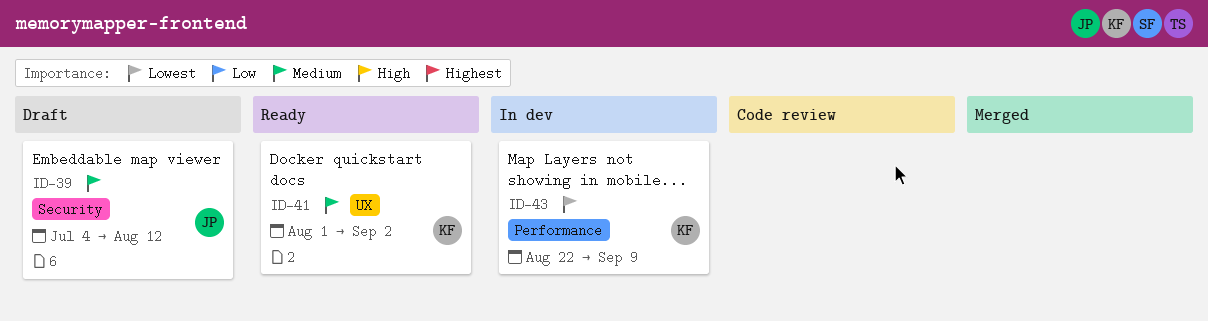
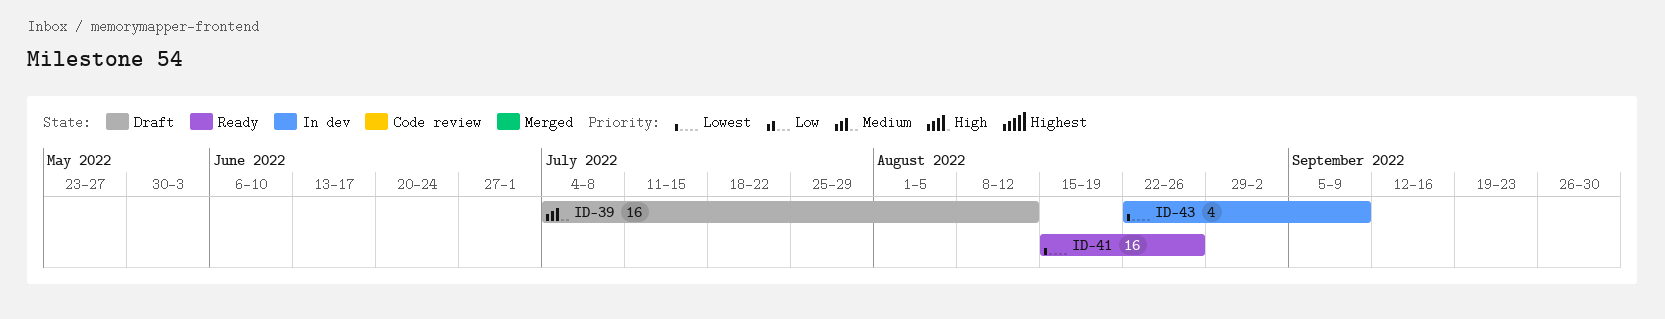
ID-41, priority: Medium -> Lowest
ID-41, start: Aug 1 -> Aug 15
ID-41, due: Sep 2 -> Aug 26

